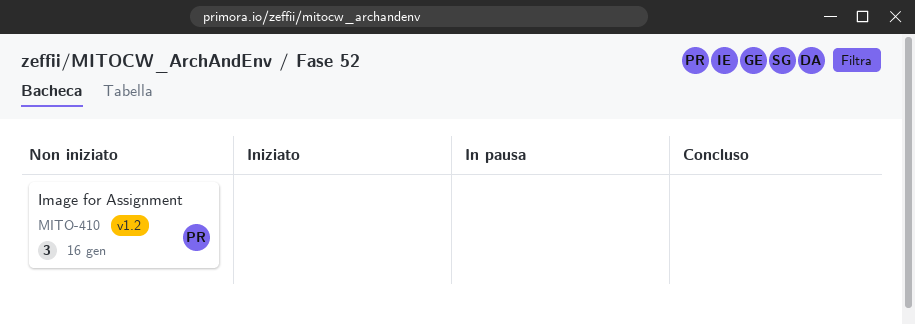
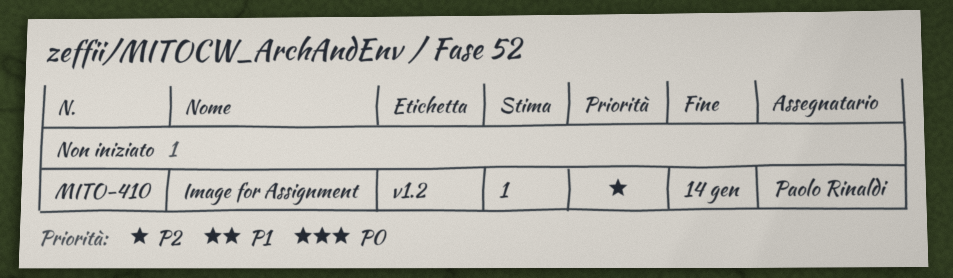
MITO-410, estimate: 3 -> 1
MITO-410, due: Jan 16 -> Jan 14

